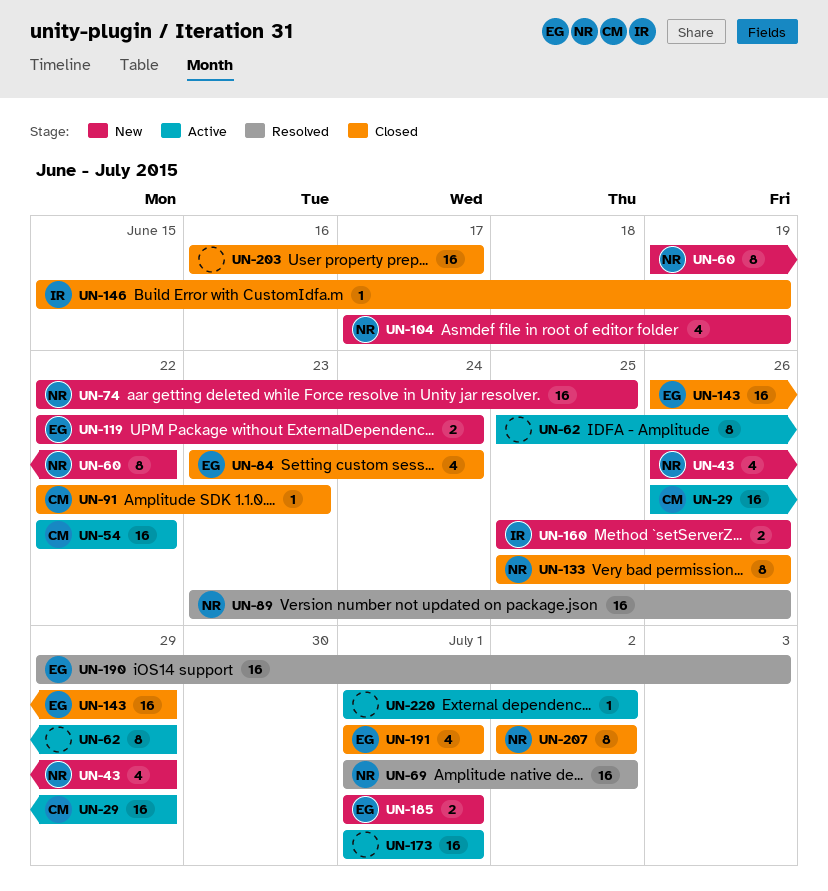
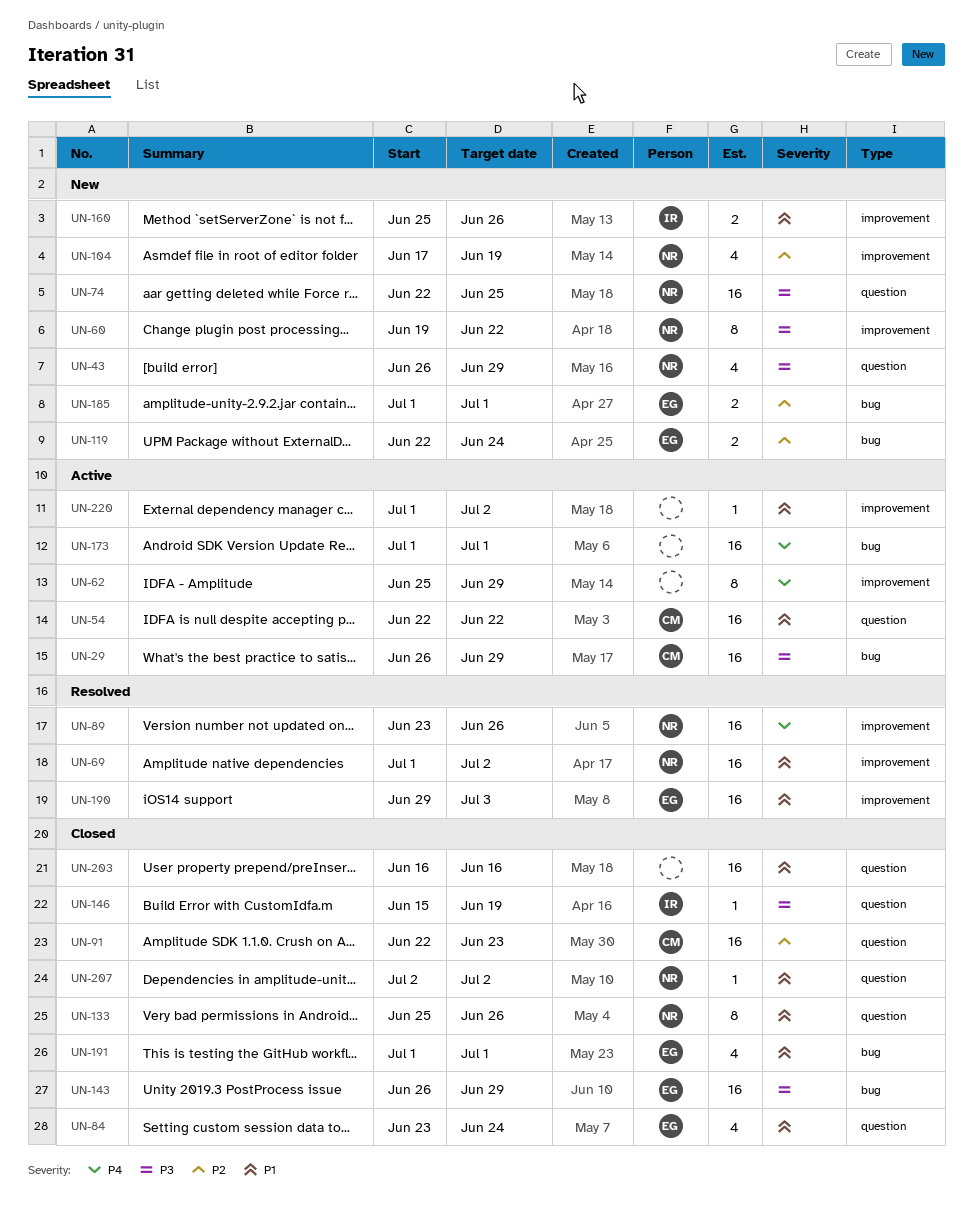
UN-91, estimate: 1 -> 16
UN-203, due: Jun 17 -> Jun 16
UN-207, estimate: 8 -> 1

